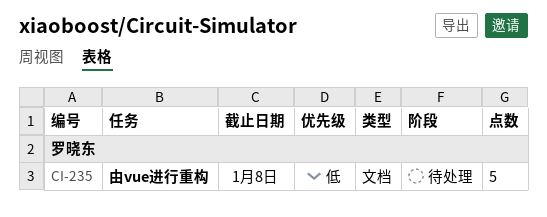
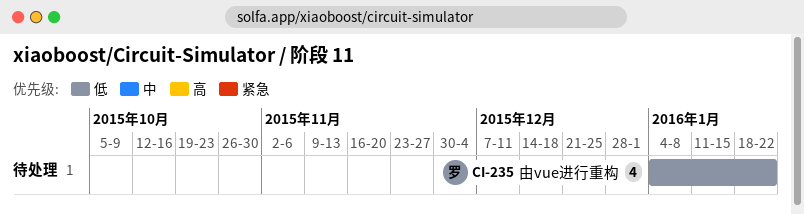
CI-235, estimate: 5 -> 4
CI-235, due: Jan 8 -> Jan 22

